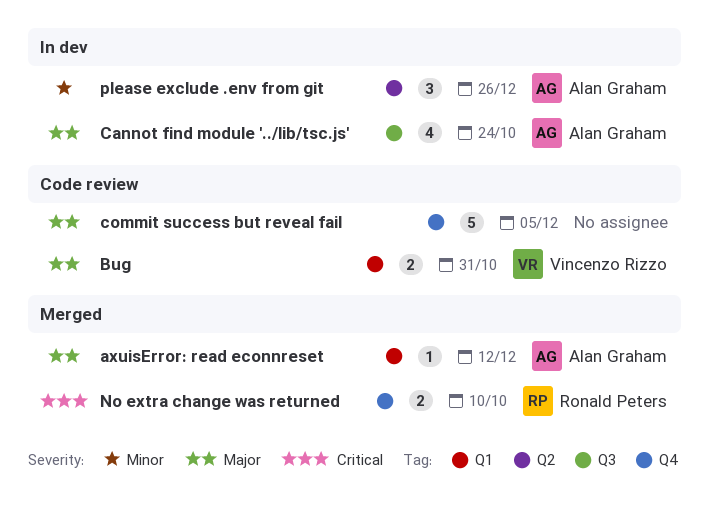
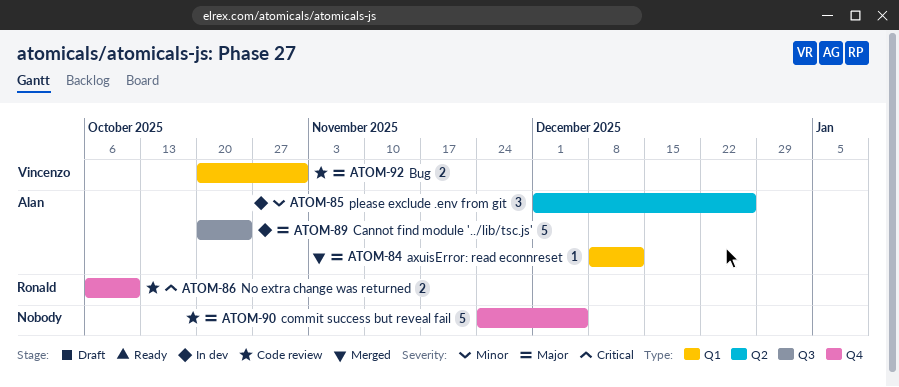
Cannot find module '../lib/tsc.js', estimate: 4 -> 5
No extra change was returned, status: Merged -> Code review

